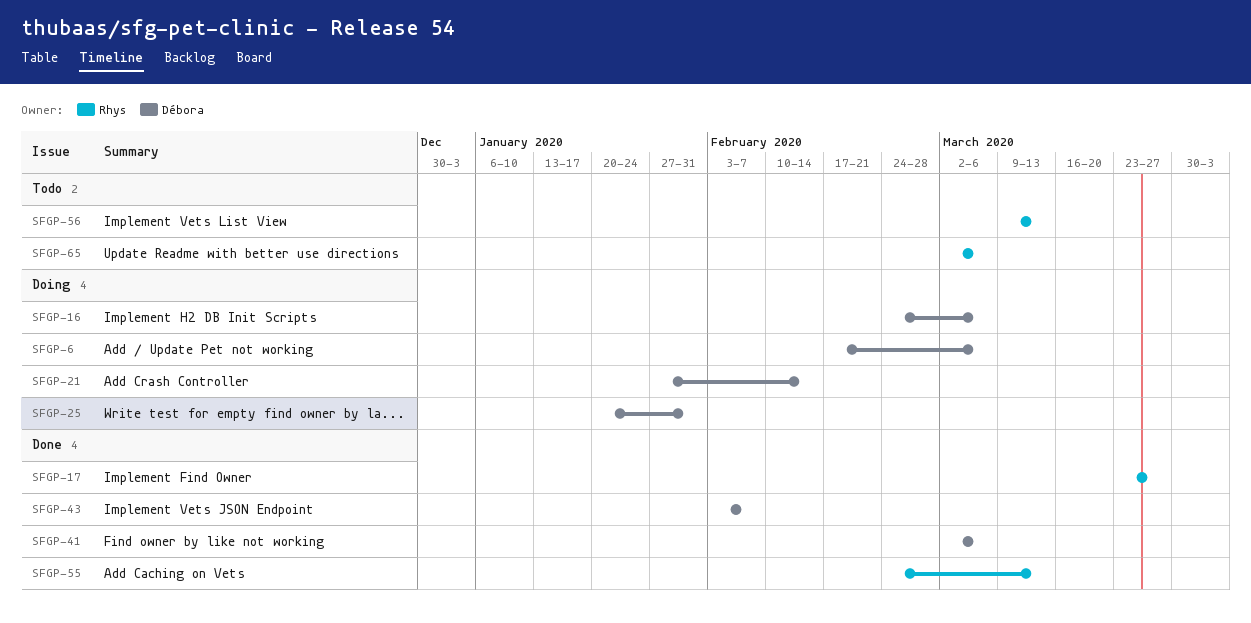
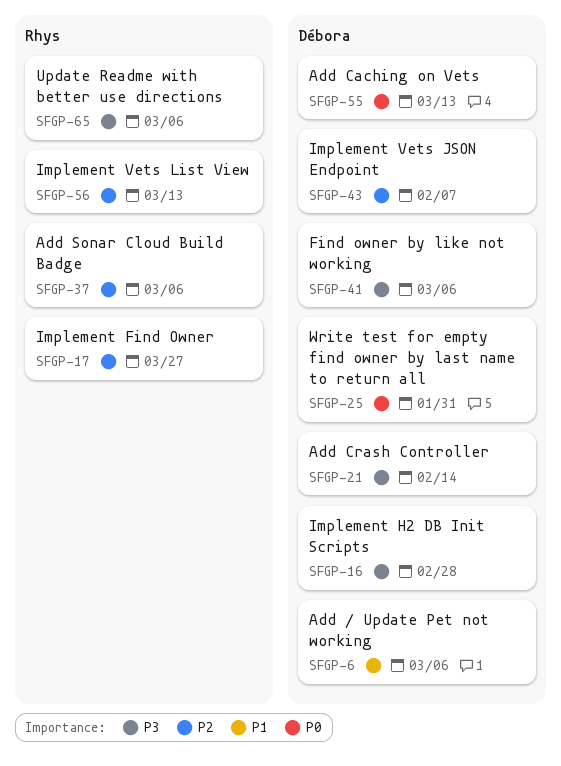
SFGP-16, due: Mar 6 -> Feb 28
SFGP-37: none -> present
SFGP-55, owner: Rhys -> Débora

